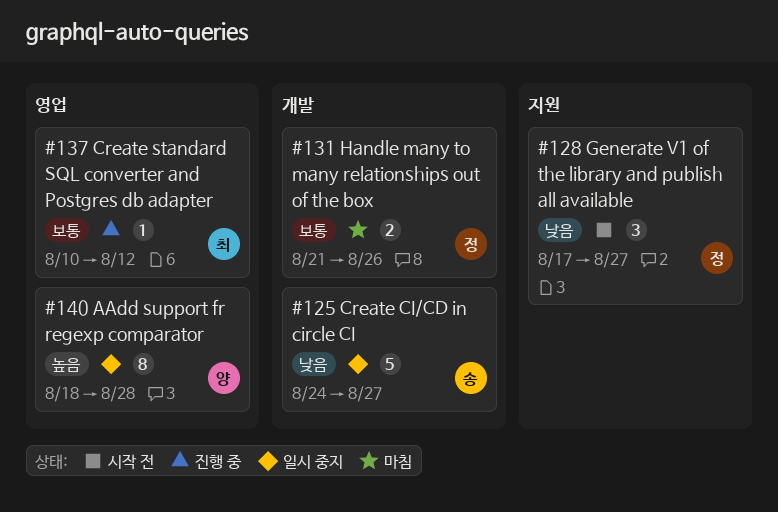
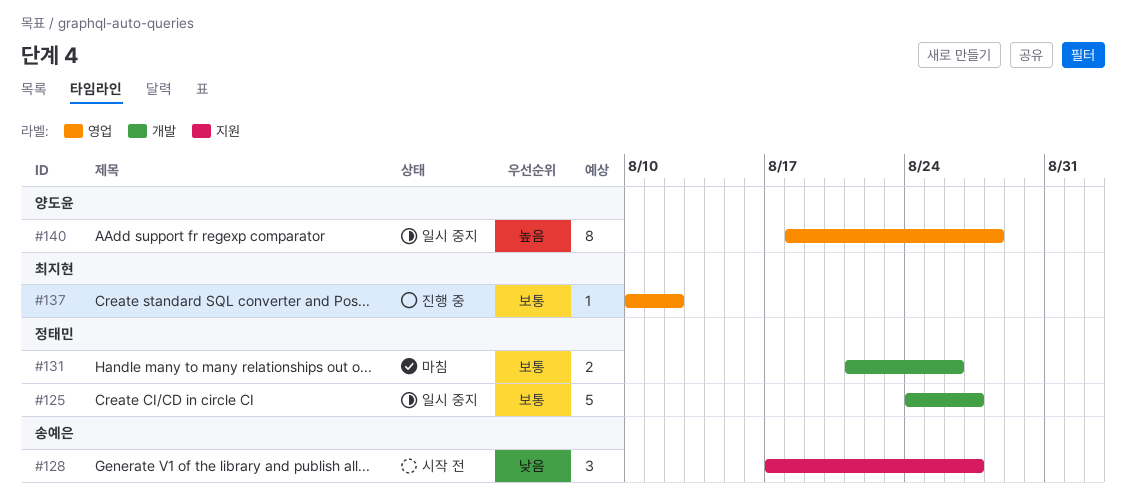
#125, owner: 송예은 -> 정태민
#125, priority: 낮음 -> 보통
#128, owner: 정태민 -> 송예은

